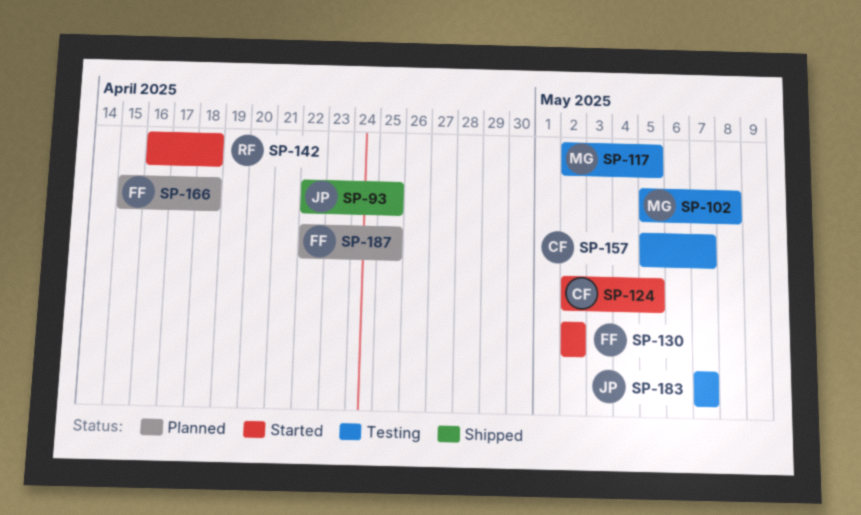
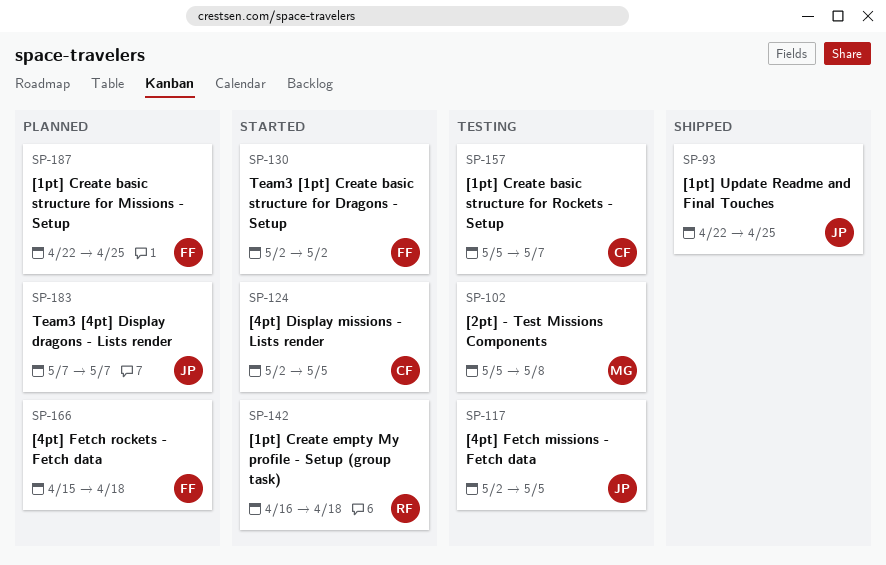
SP-117, owner: MG -> JP
SP-183, status: Testing -> Planned

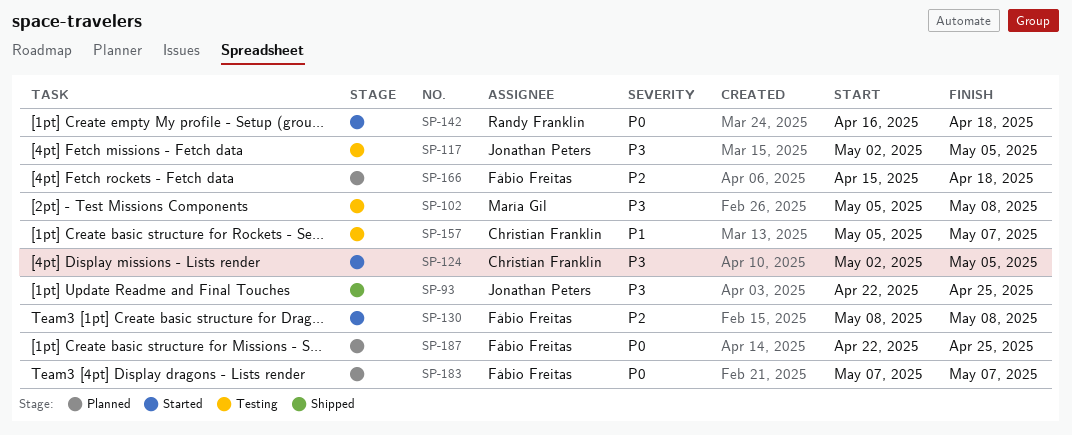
SP-130, start: May 2 -> May 8
SP-130, due: May 2 -> May 8
SP-183, owner: Jonathan Peters -> Fábio Freitas

